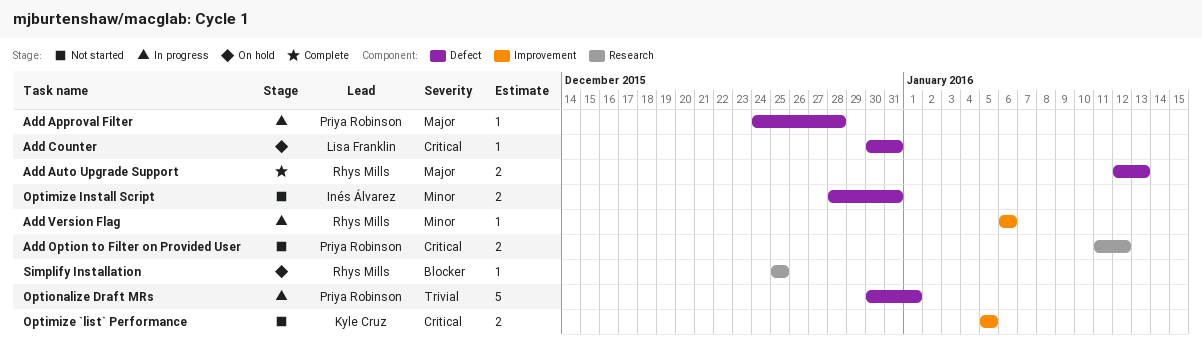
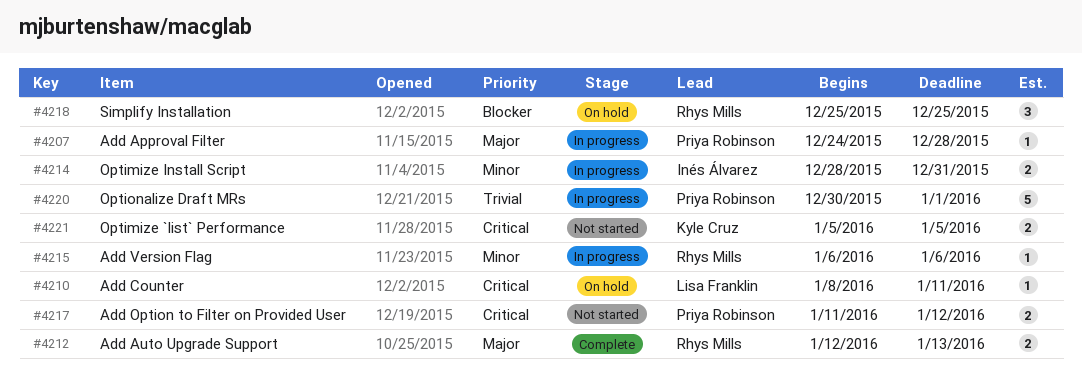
Add Counter, start: Dec 30 -> Jan 8
Add Counter, due: Dec 31 -> Jan 11
Optimize Install Script, status: Not started -> In progress
Simplify Installation, estimate: 1 -> 3

